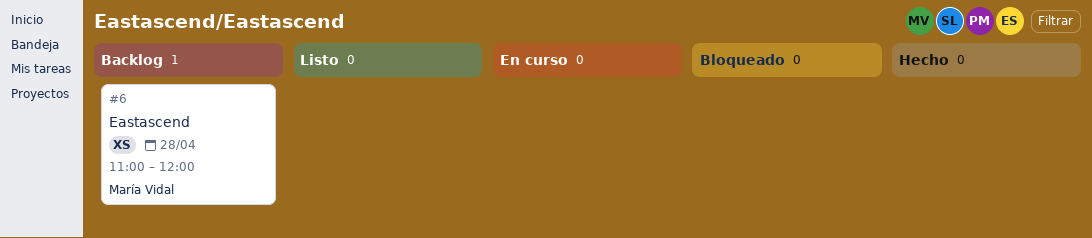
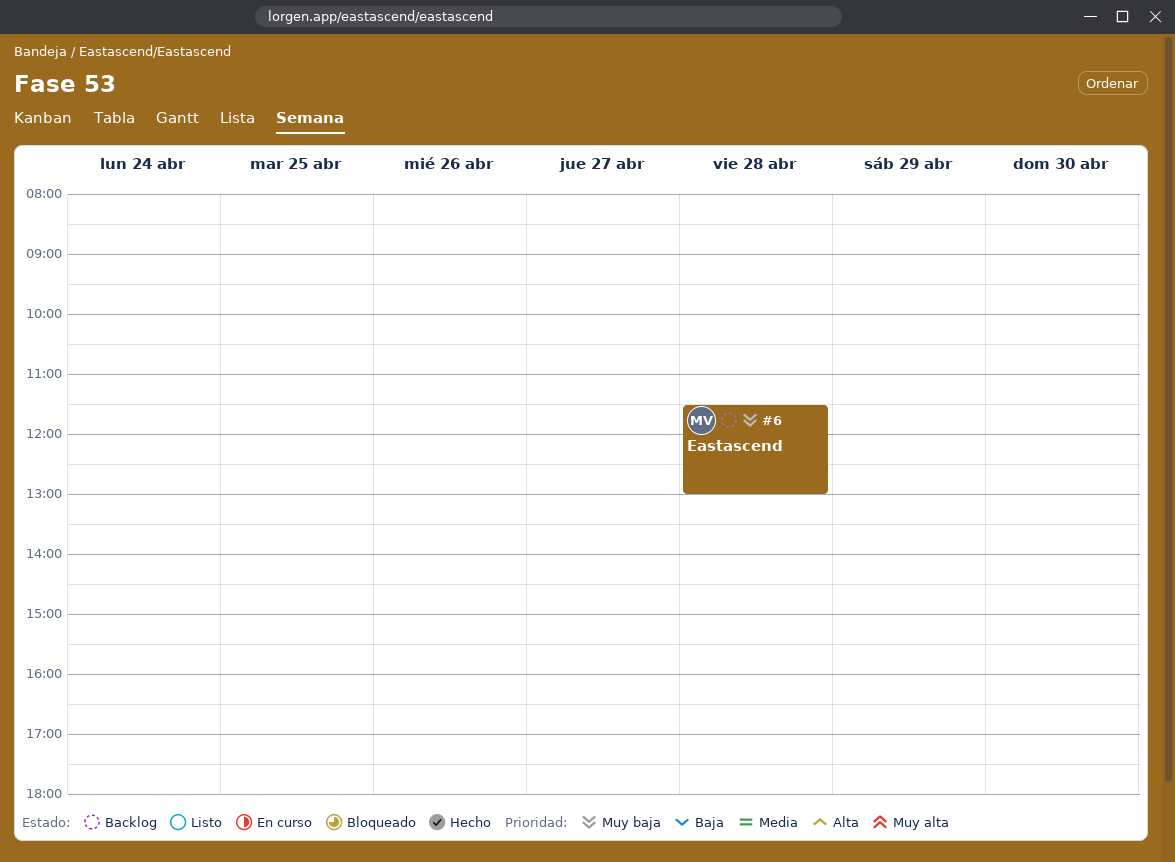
#6, begins: 11:00 -> 11:30
#6, ends: 12:00 -> 13:00

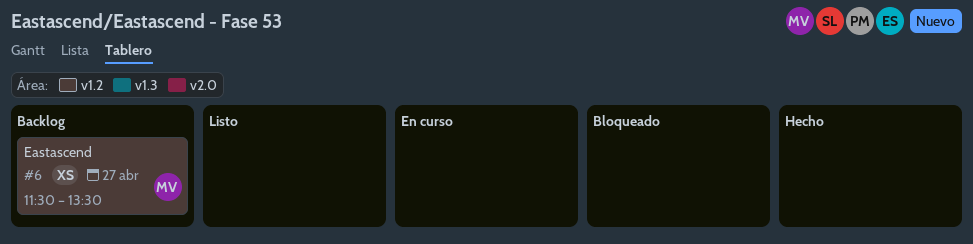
#6, day: Apr 28 -> Apr 27
#6, ends: 13:00 -> 13:30

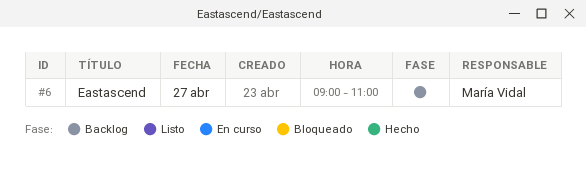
#6, begins: 11:30 -> 09:00
#6, ends: 13:30 -> 11:00

